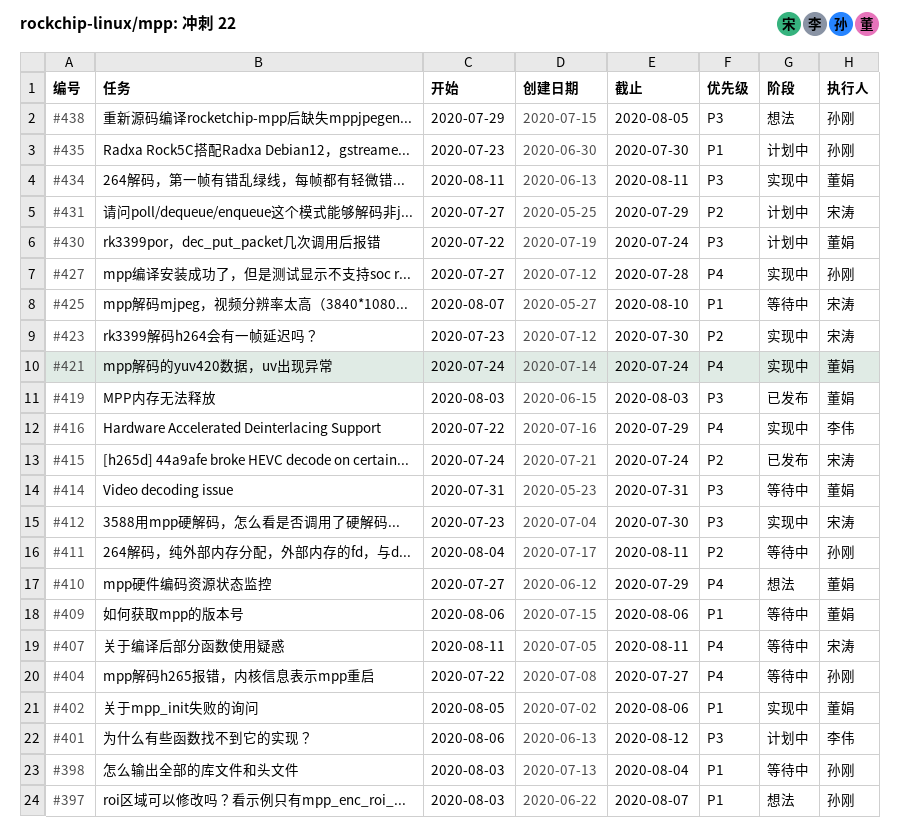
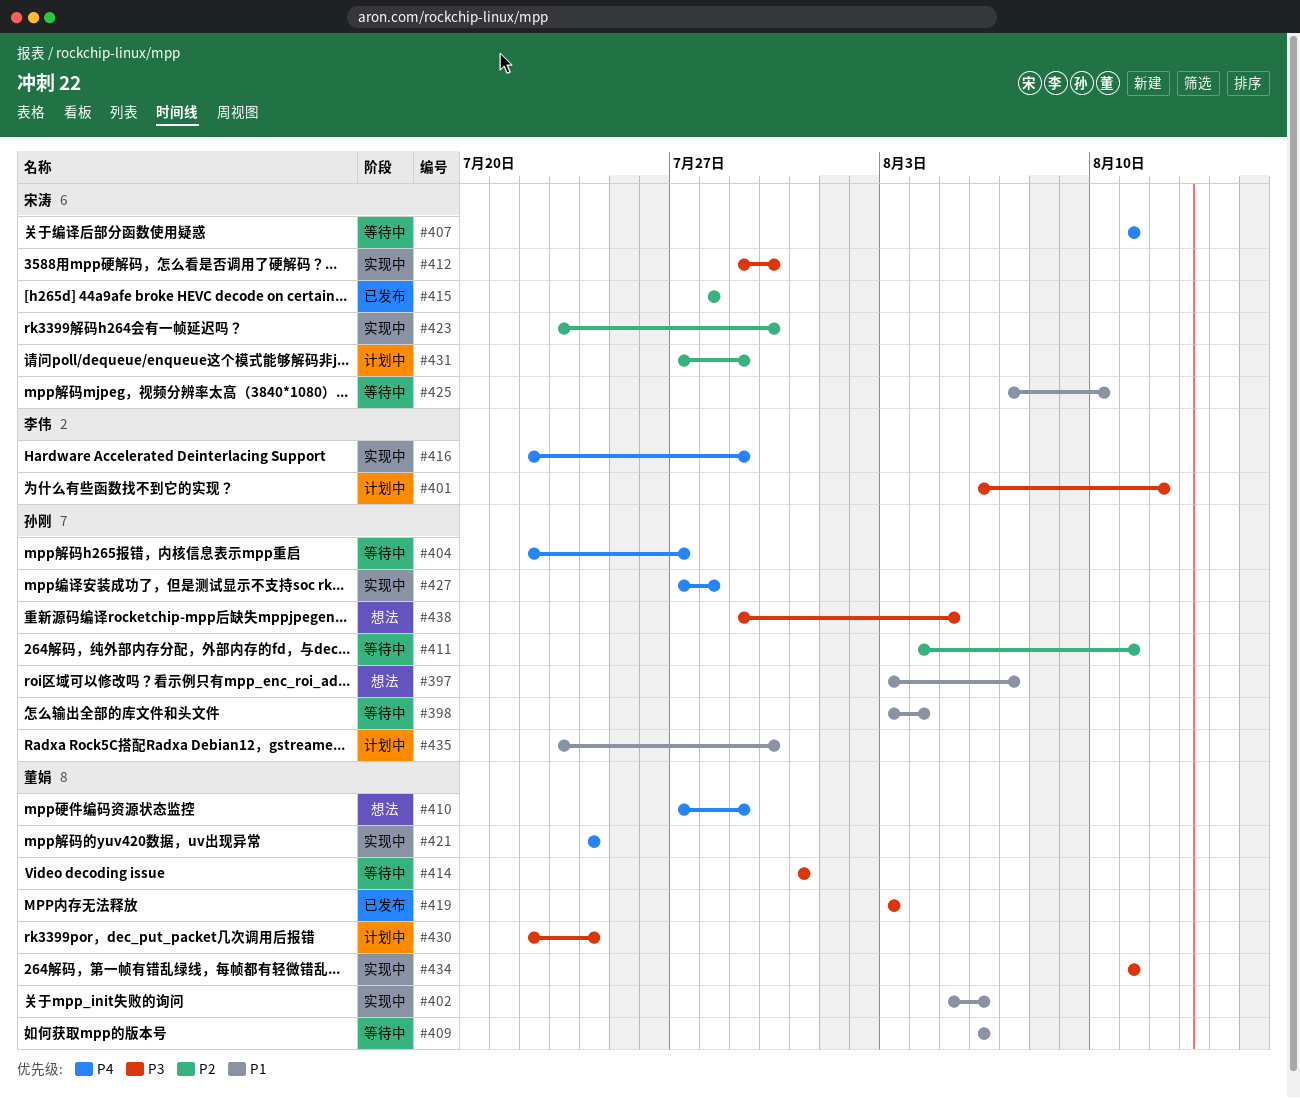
#412, start: Jul 23 -> Jul 29
#415, start: Jul 24 -> Jul 28
#415, due: Jul 24 -> Jul 28

